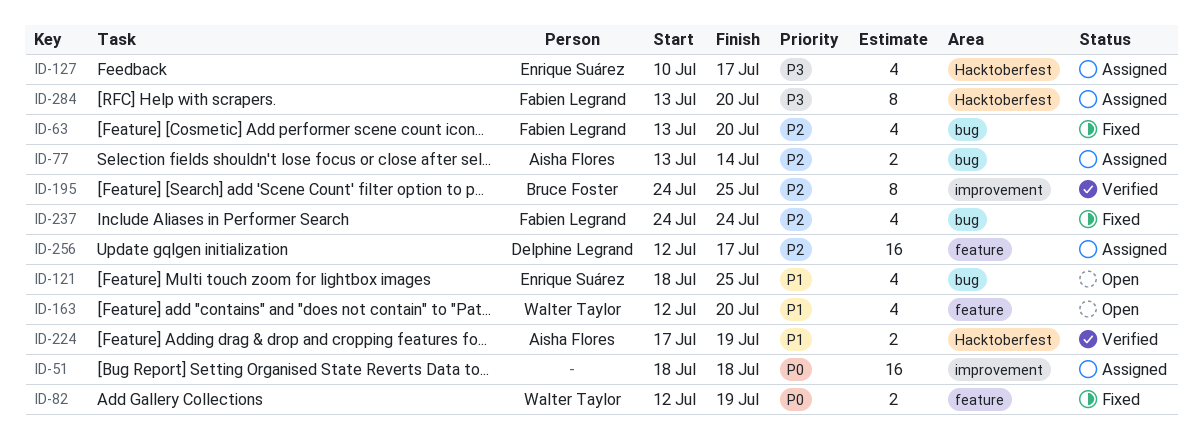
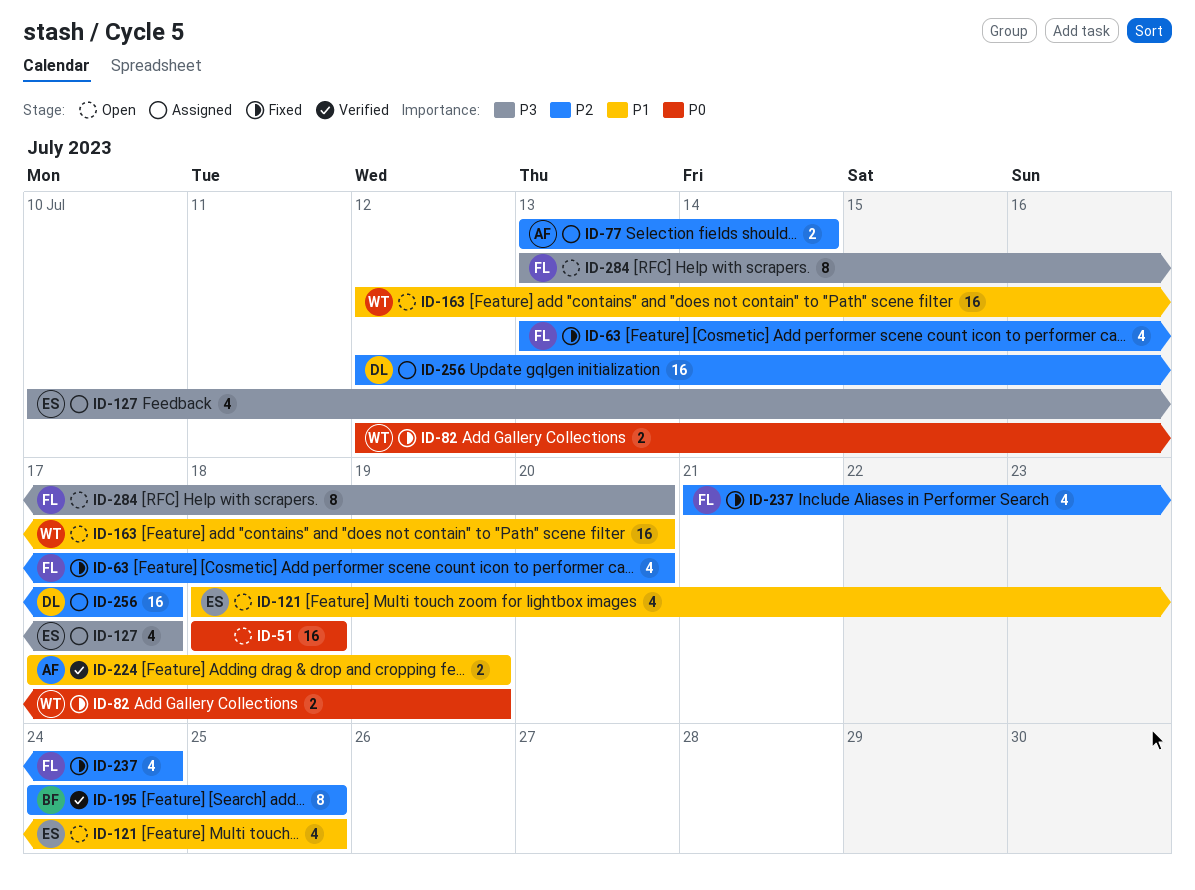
ID-51, status: Assigned -> Open
ID-163, estimate: 4 -> 16
ID-237, start: Jul 24 -> Jul 21
ID-284, status: Assigned -> Open

